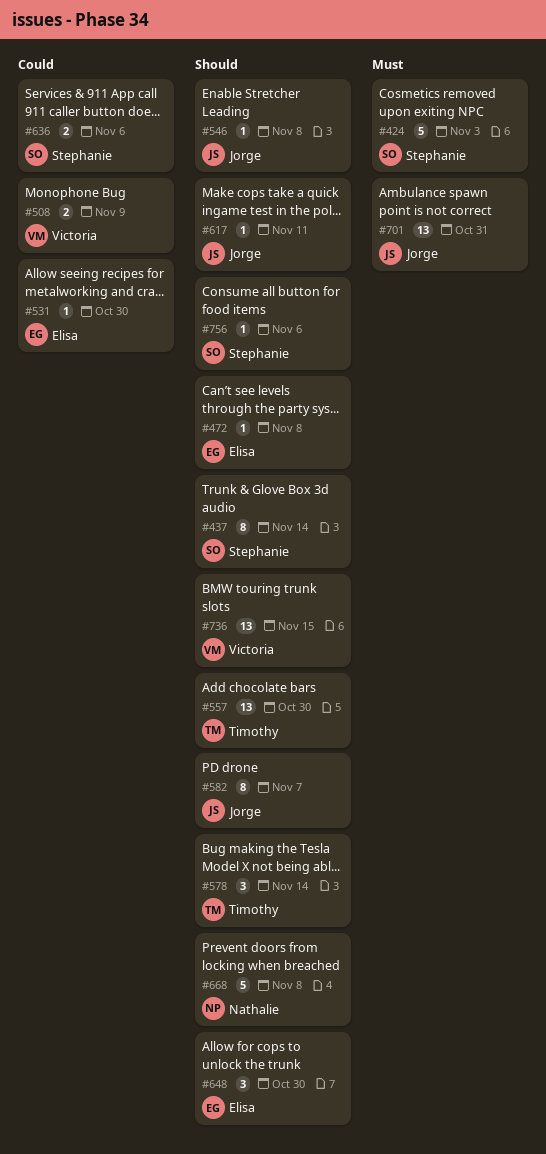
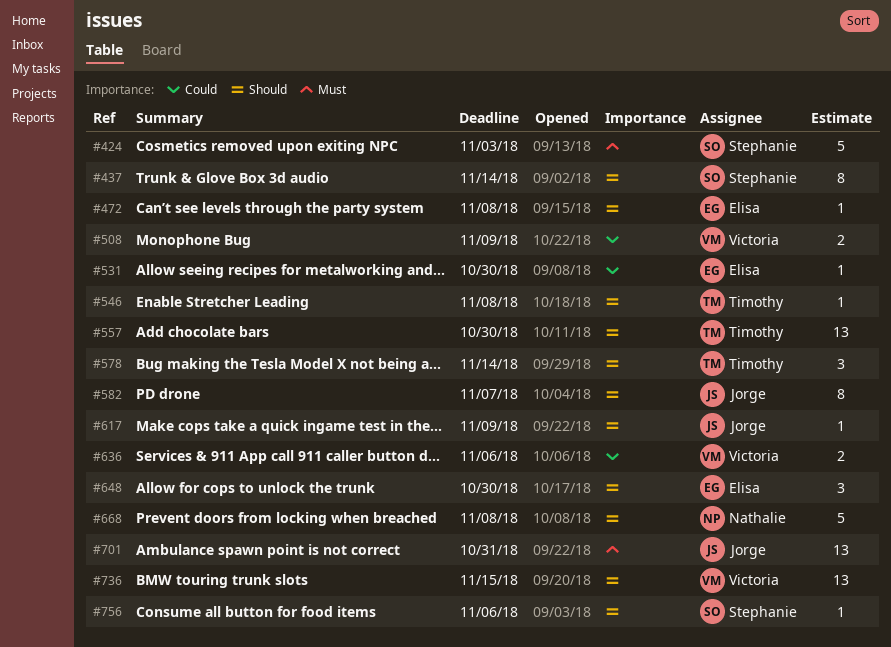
#546, owner: Jorge -> Timothy
#617, due: Nov 11 -> Nov 9
#636, owner: Stephanie -> Victoria

